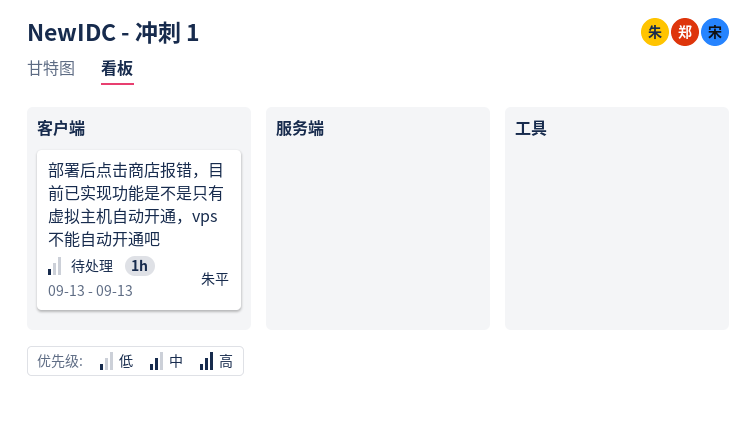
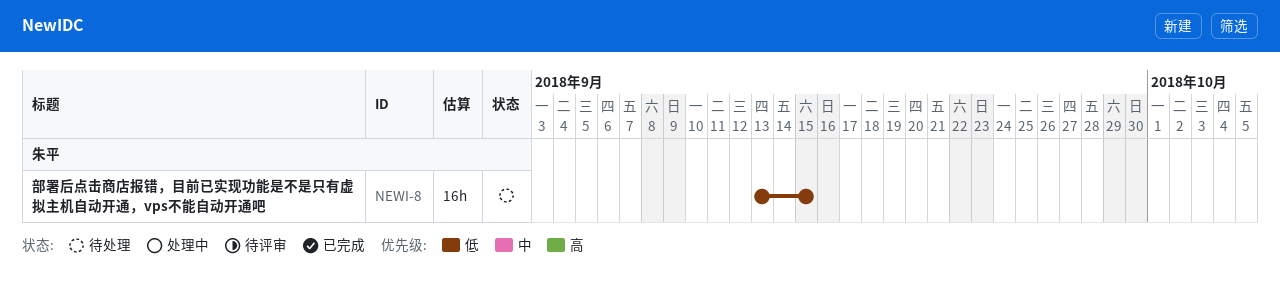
部署后点击商店报错，目前已实现功能是不是只有虚拟主机自动开通，vps不能自动开通吧, estimate: 1h -> 16h
部署后点击商店报错，目前已实现功能是不是只有虚拟主机自动开通，vps不能自动开通吧, due: Sep 13 -> Sep 15

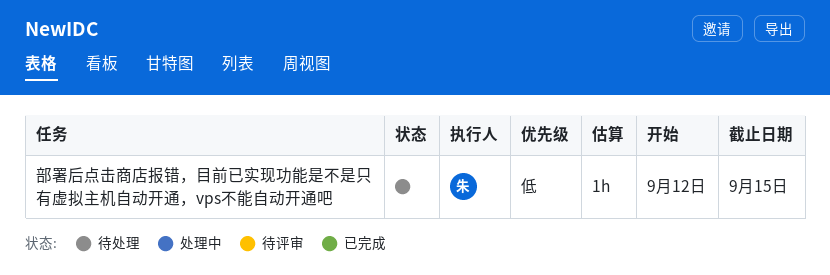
部署后点击商店报错，目前已实现功能是不是只有虚拟主机自动开通，vps不能自动开通吧, estimate: 16h -> 1h
部署后点击商店报错，目前已实现功能是不是只有虚拟主机自动开通，vps不能自动开通吧, start: Sep 13 -> Sep 12

